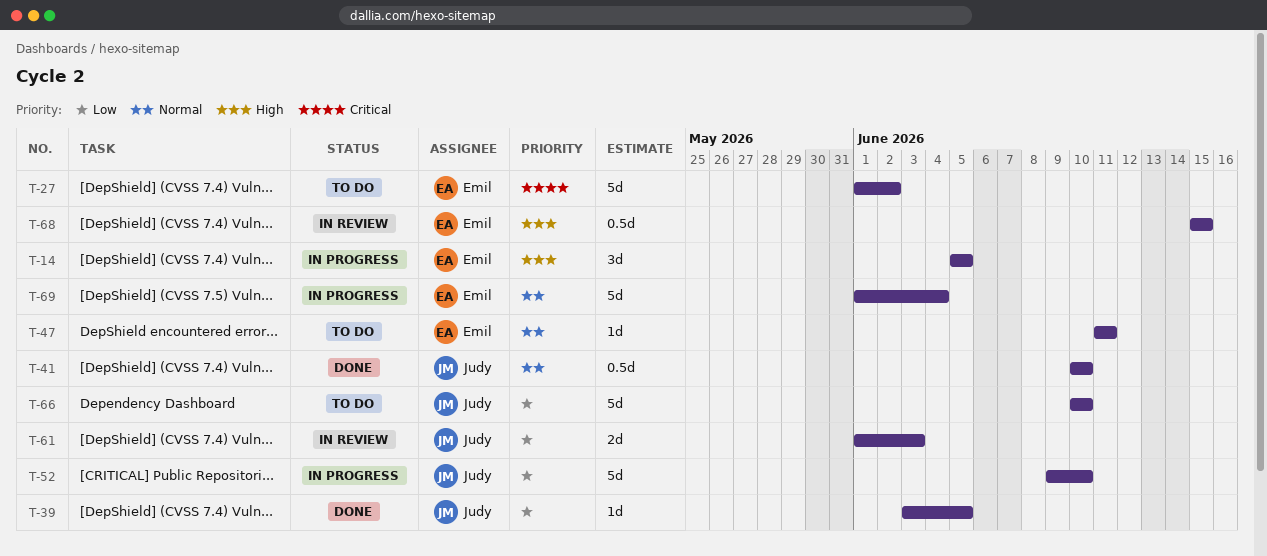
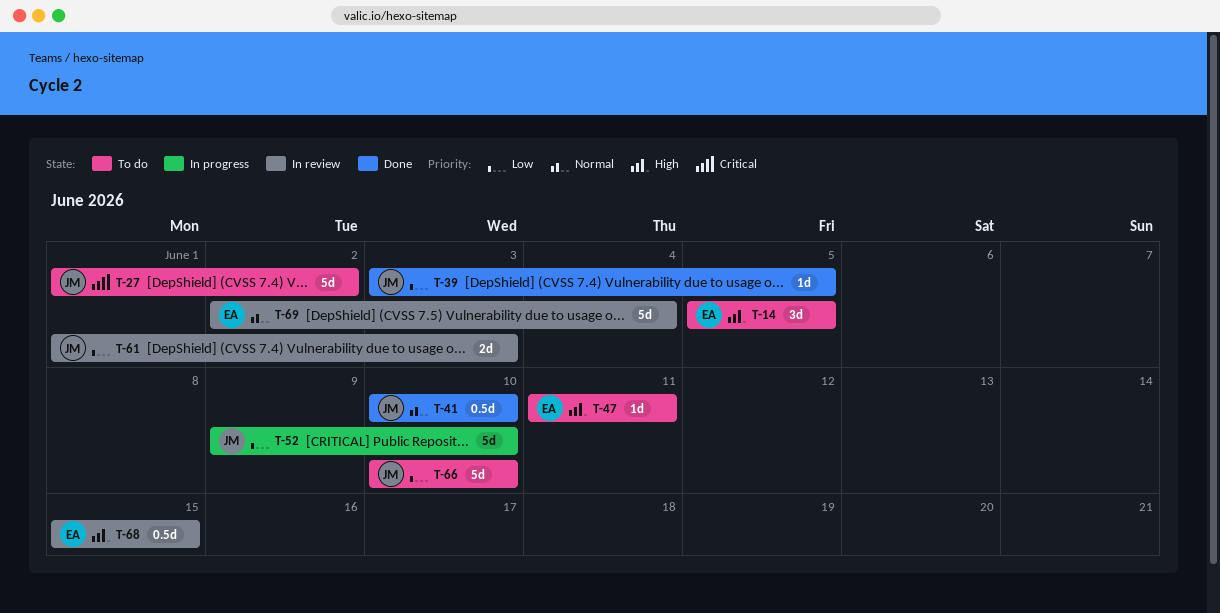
T-14, status: In progress -> To do
T-27, owner: Emil -> Judy
T-47, priority: Normal -> High
T-69, status: In progress -> In review
T-69, start: Jun 1 -> Jun 2

